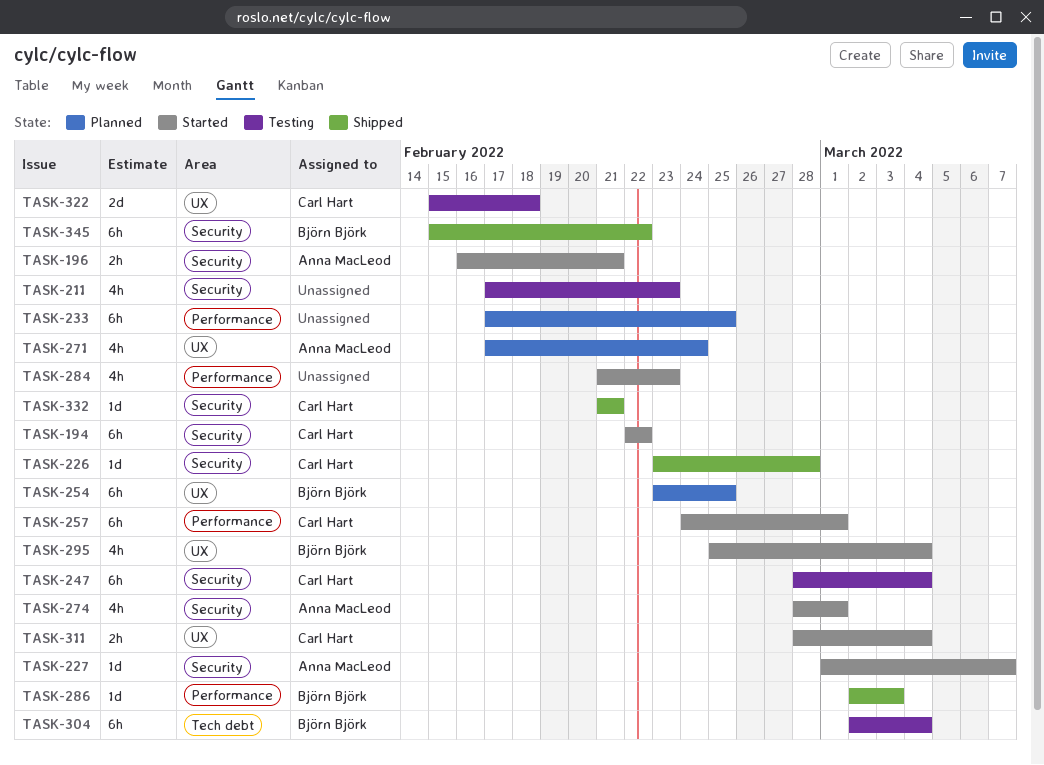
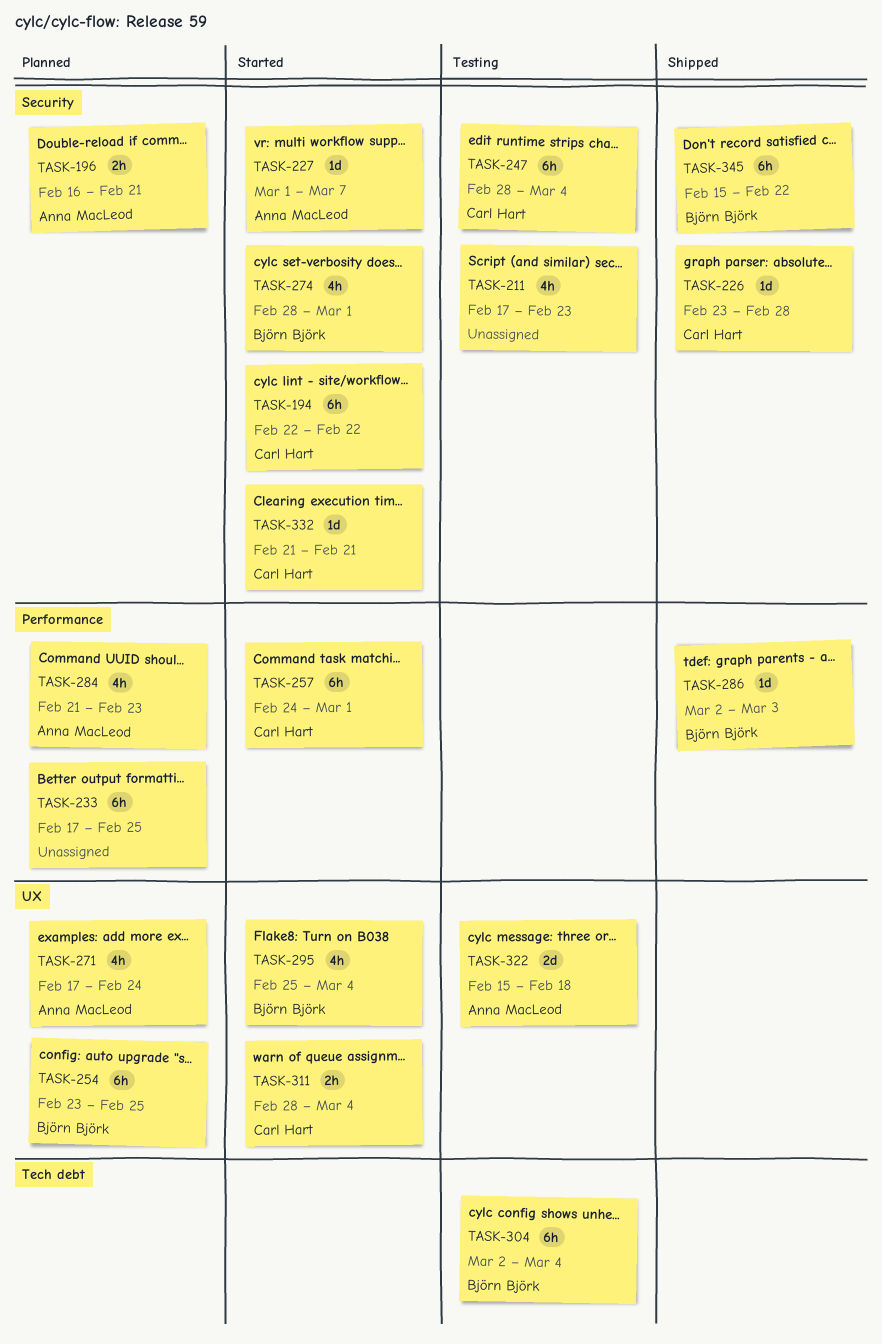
TASK-196, status: Started -> Planned
TASK-274, owner: Anna MacLeod -> Björn Björk
TASK-284, status: Started -> Planned
TASK-284, owner: none -> Anna MacLeod
TASK-322, owner: Carl Hart -> Anna MacLeod
TASK-332, status: Shipped -> Started

